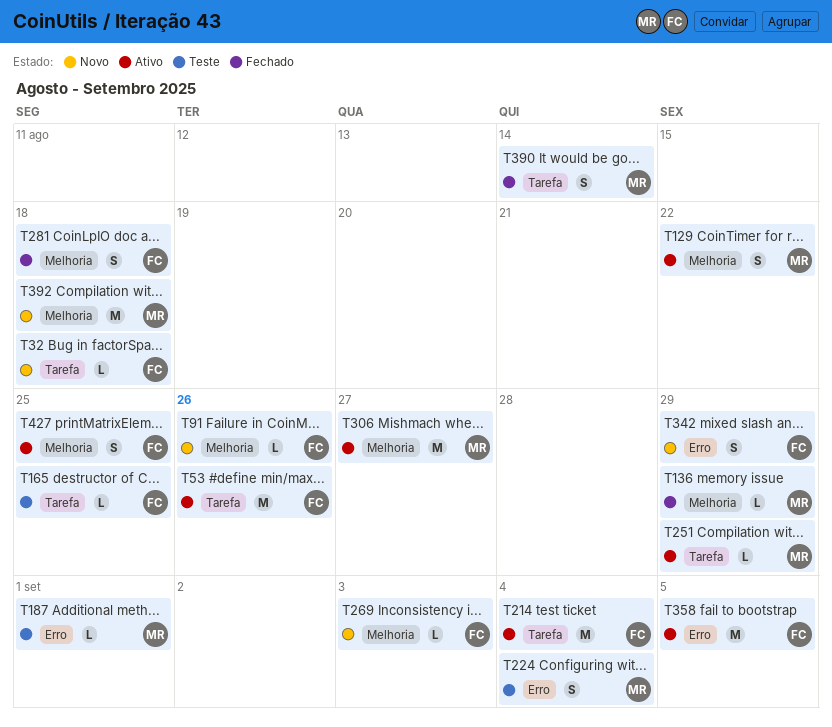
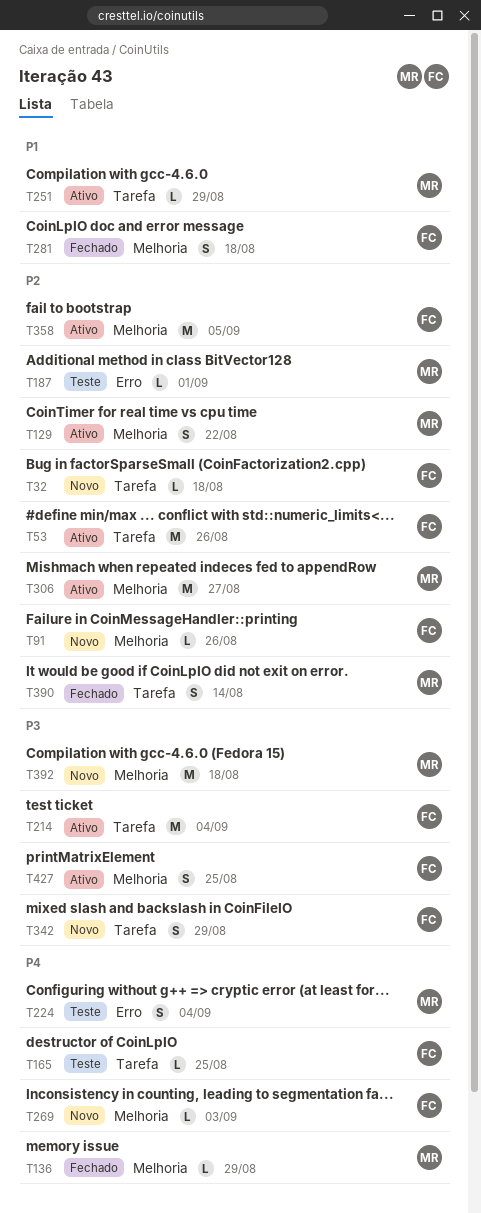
T342, label: Erro -> Tarefa
T358, label: Erro -> Melhoria

